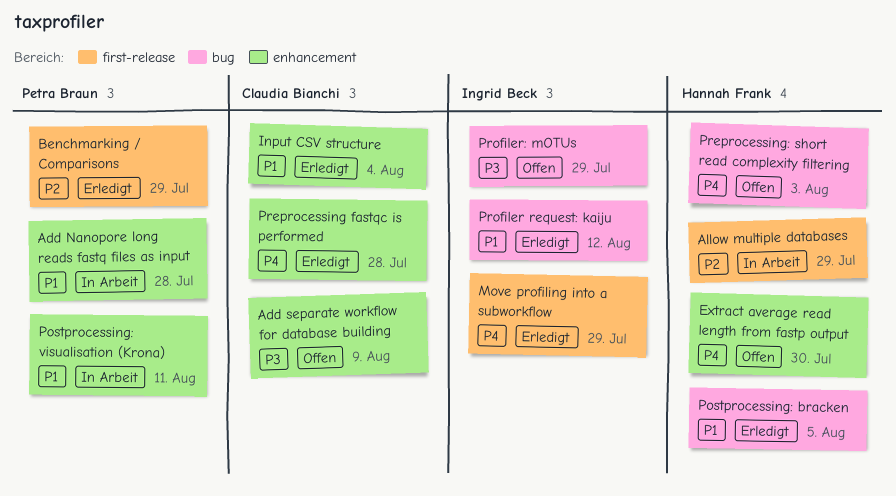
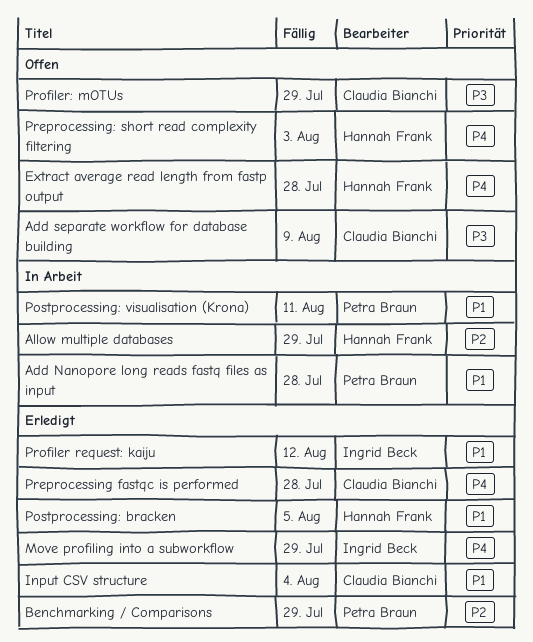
Extract average read length from fastp output, due: Jul 30 -> Jul 28
Profiler: mOTUs, owner: Ingrid Beck -> Claudia Bianchi

